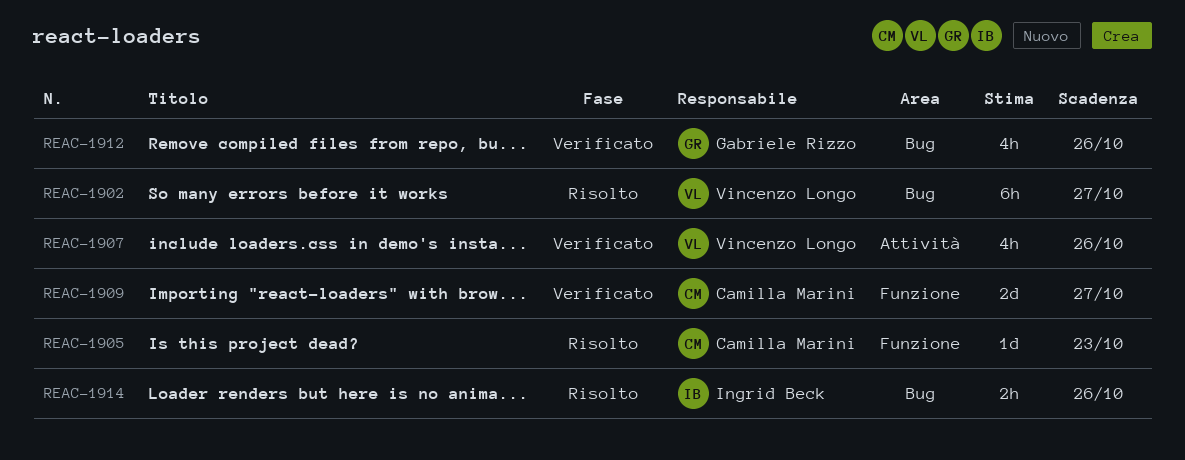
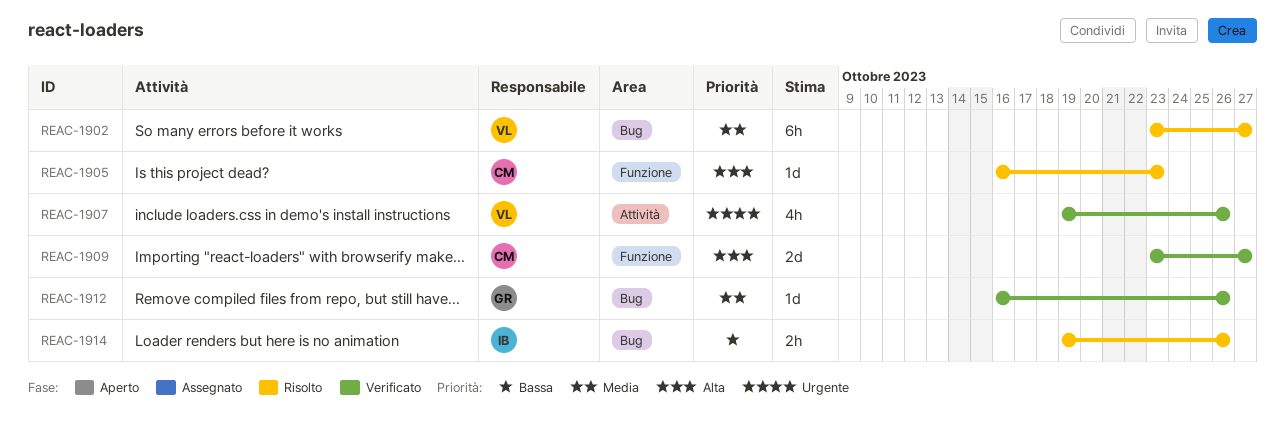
REAC-1912, estimate: 4h -> 1d

